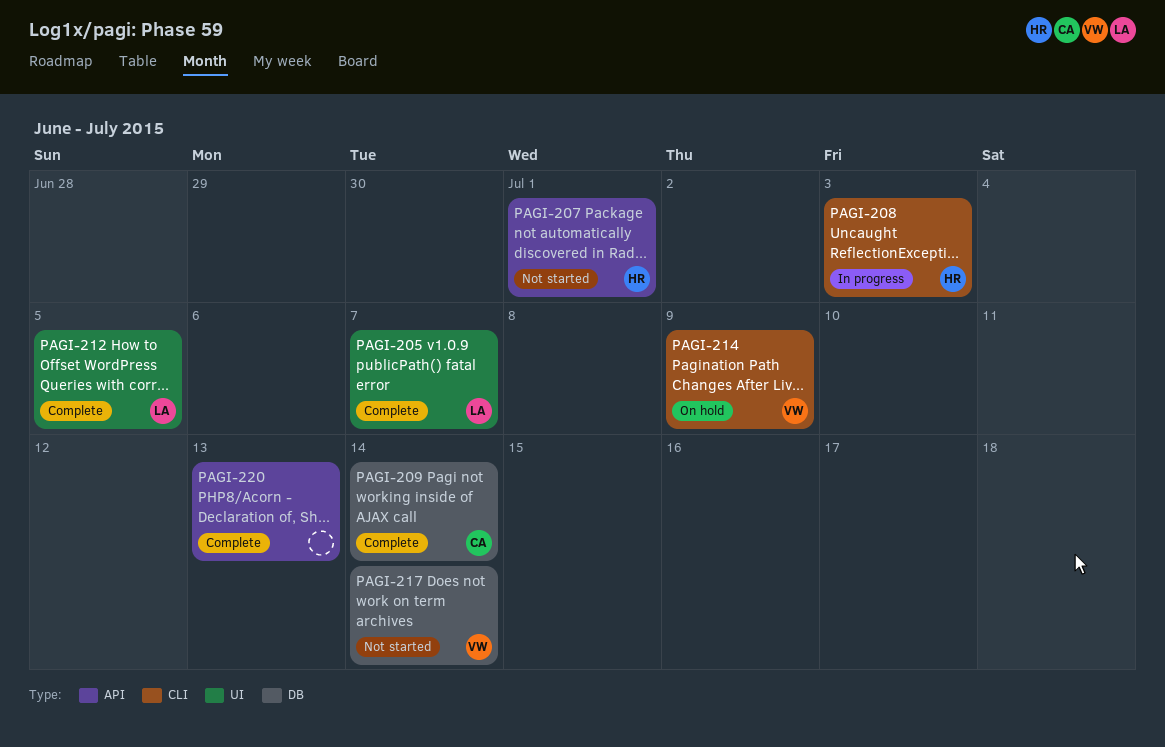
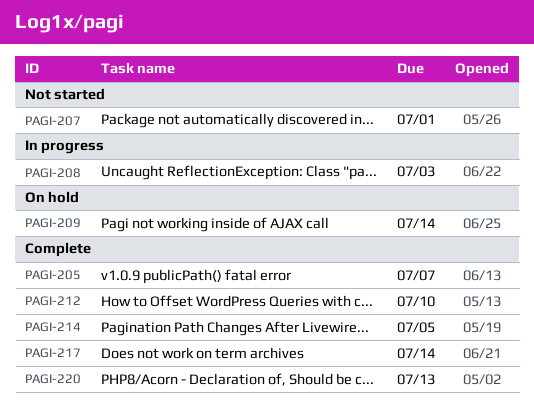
PAGI-209, status: Complete -> On hold
PAGI-212, due: Jul 5 -> Jul 10
PAGI-214, status: On hold -> Complete
PAGI-214, due: Jul 9 -> Jul 5
PAGI-217, status: Not started -> Complete

